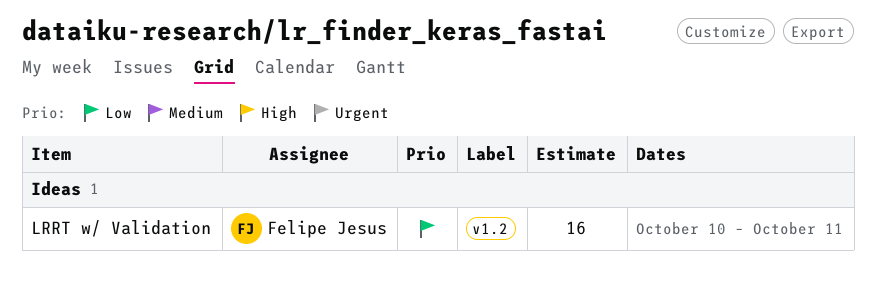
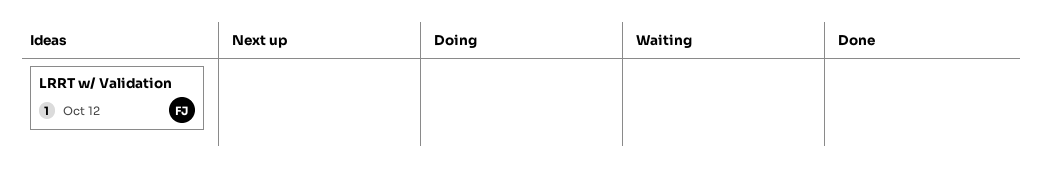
LRRT w/ Validation, estimate: 16 -> 1
LRRT w/ Validation, due: Oct 11 -> Oct 12

